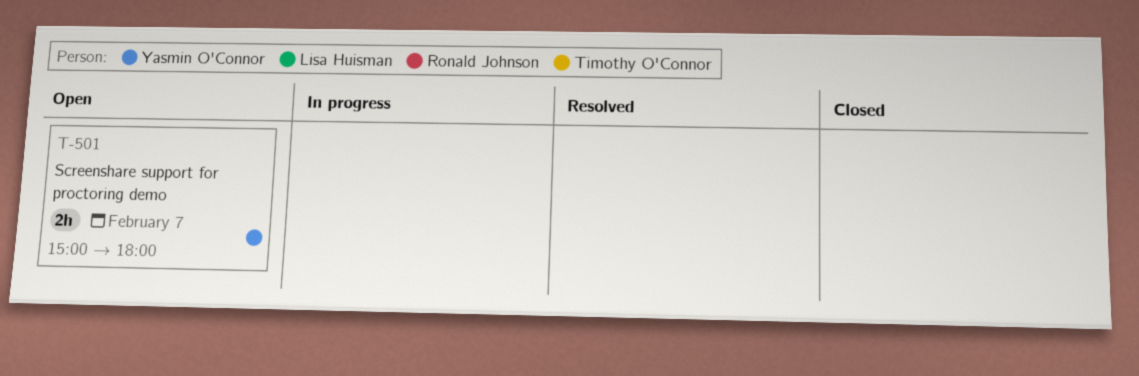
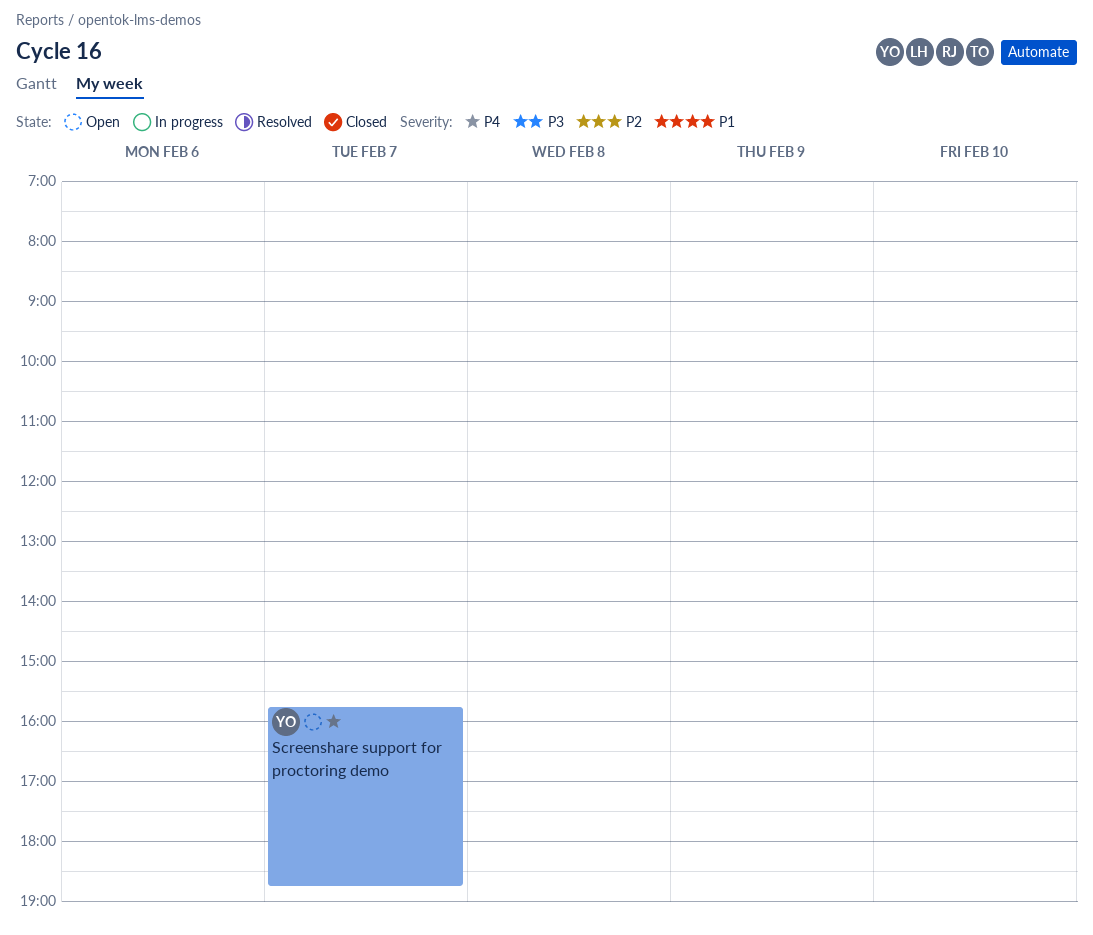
Screenshare support for proctoring demo, begins: 15:00 -> 15:45
Screenshare support for proctoring demo, ends: 18:00 -> 18:45

